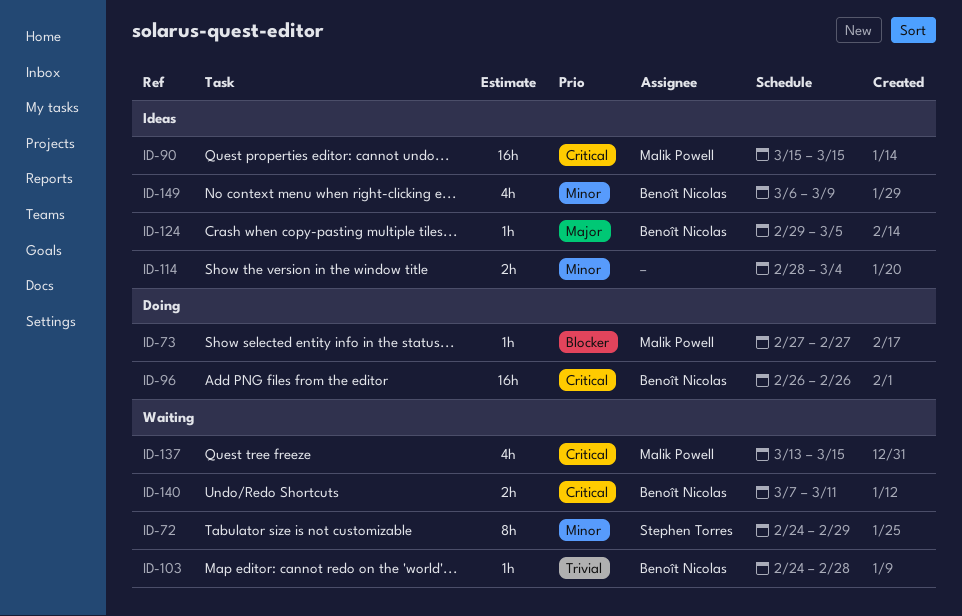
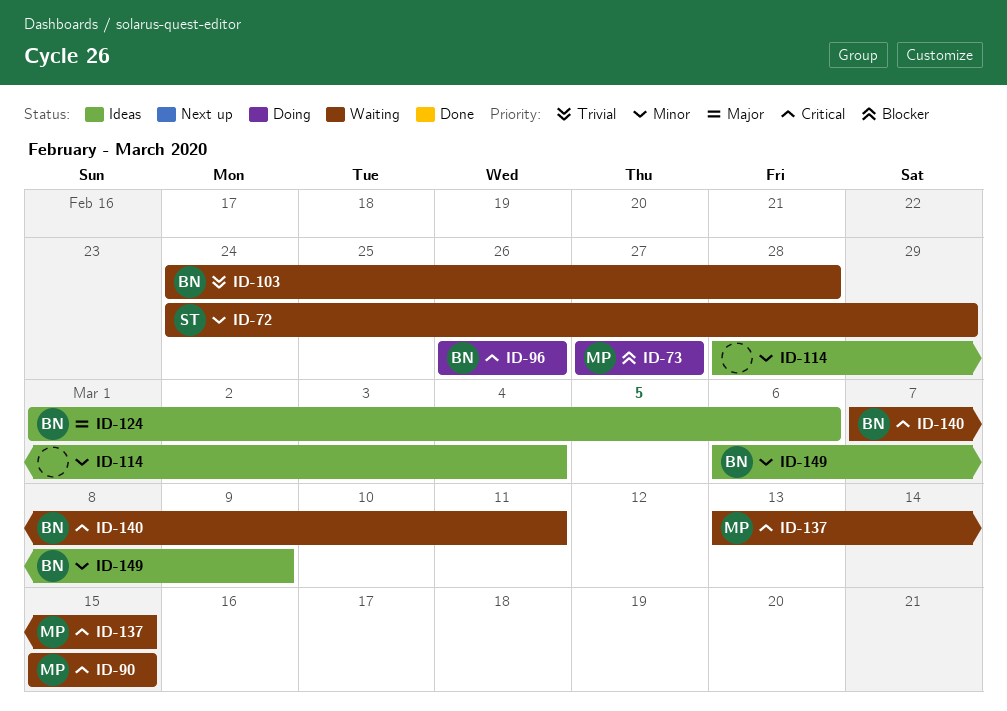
ID-90, status: Ideas -> Waiting
ID-124, start: Feb 29 -> Mar 1
ID-124, due: Mar 5 -> Mar 6

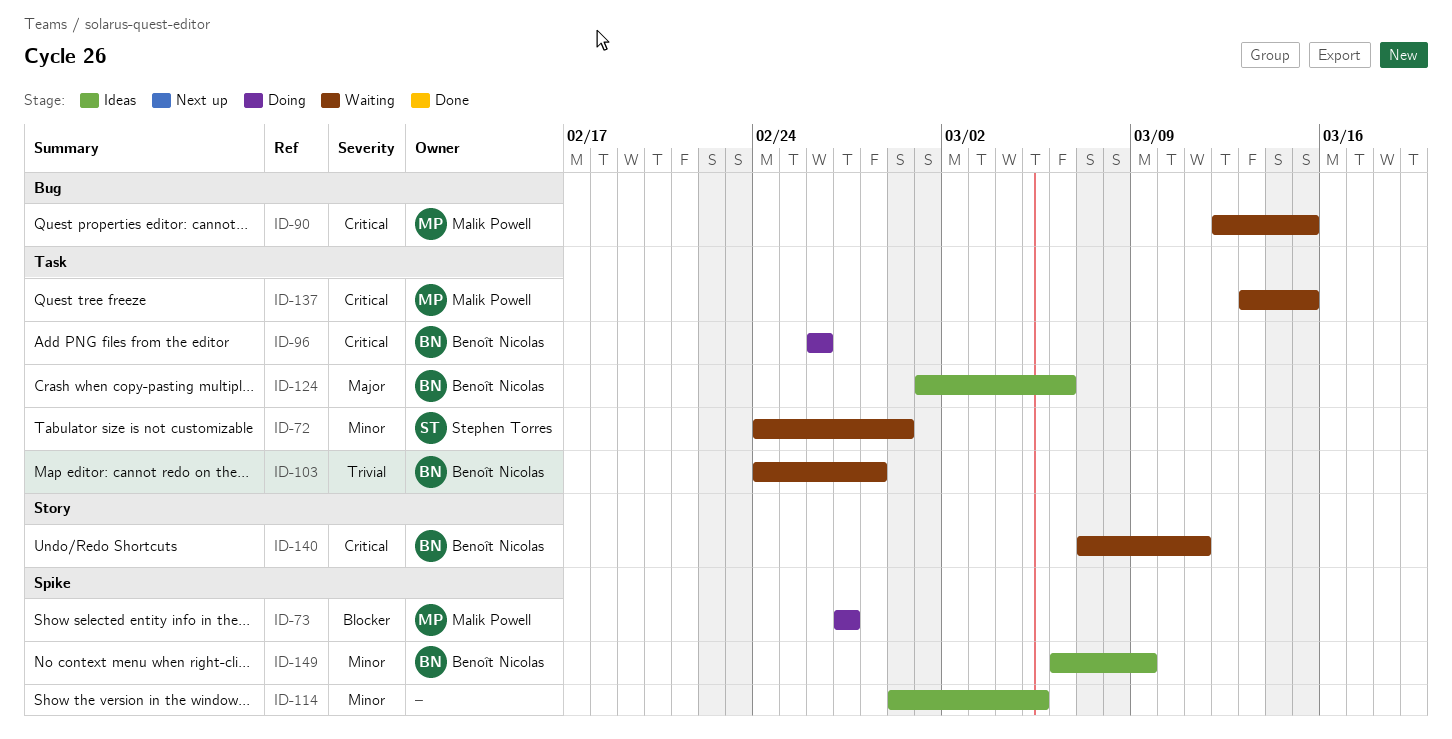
ID-90, start: Mar 15 -> Mar 12
ID-114, start: Feb 28 -> Feb 29
ID-114, due: Mar 4 -> Mar 5

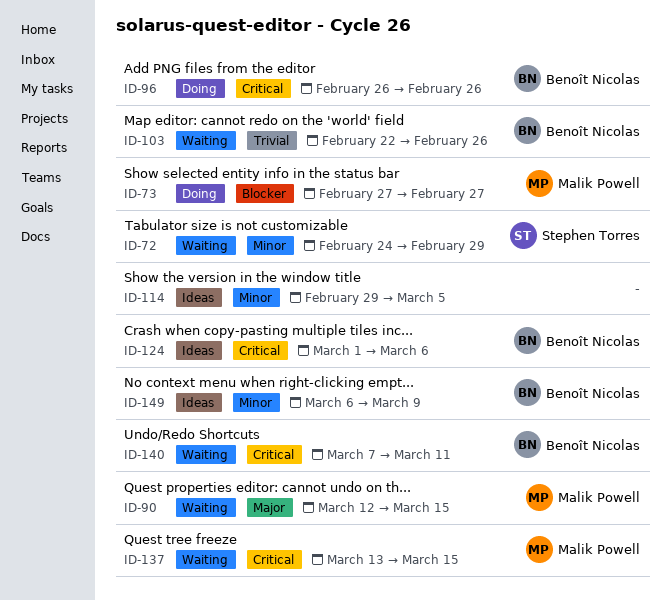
ID-90, priority: Critical -> Major
ID-103, start: Feb 24 -> Feb 22
ID-103, due: Feb 28 -> Feb 26
ID-124, priority: Major -> Critical

